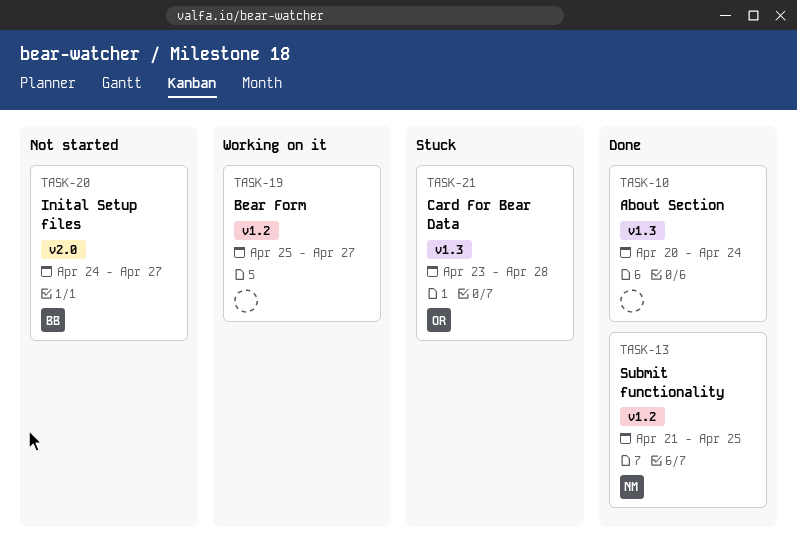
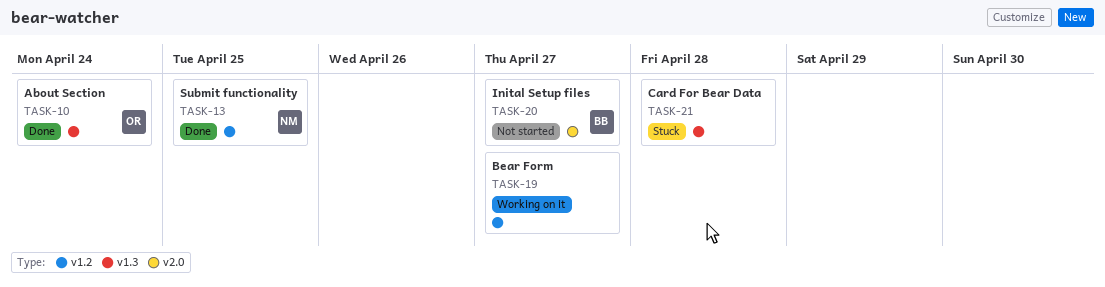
TASK-10, owner: none -> OR
TASK-21, owner: OR -> none

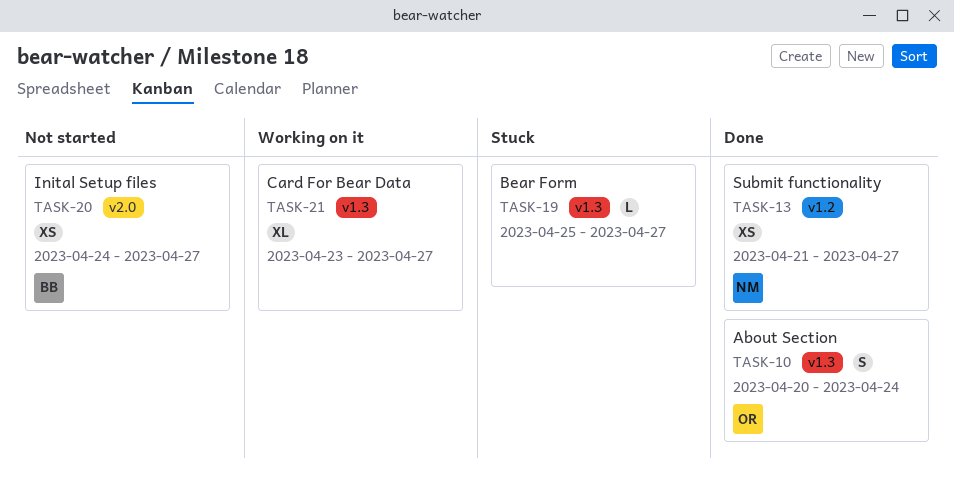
TASK-13, due: Apr 25 -> Apr 27
TASK-19, status: Working on it -> Stuck
TASK-19, label: v1.2 -> v1.3
TASK-21, status: Stuck -> Working on it
TASK-21, due: Apr 28 -> Apr 27

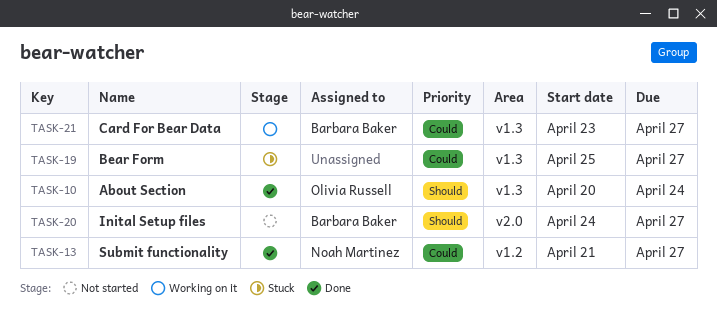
TASK-21, owner: none -> Barbara Baker

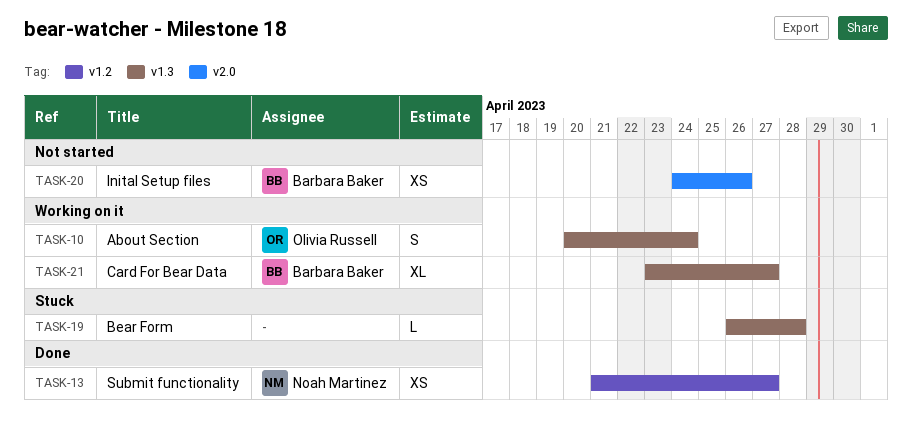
TASK-10, status: Done -> Working on it
TASK-19, start: Apr 25 -> Apr 26
TASK-19, due: Apr 27 -> Apr 28
TASK-20, due: Apr 27 -> Apr 26

